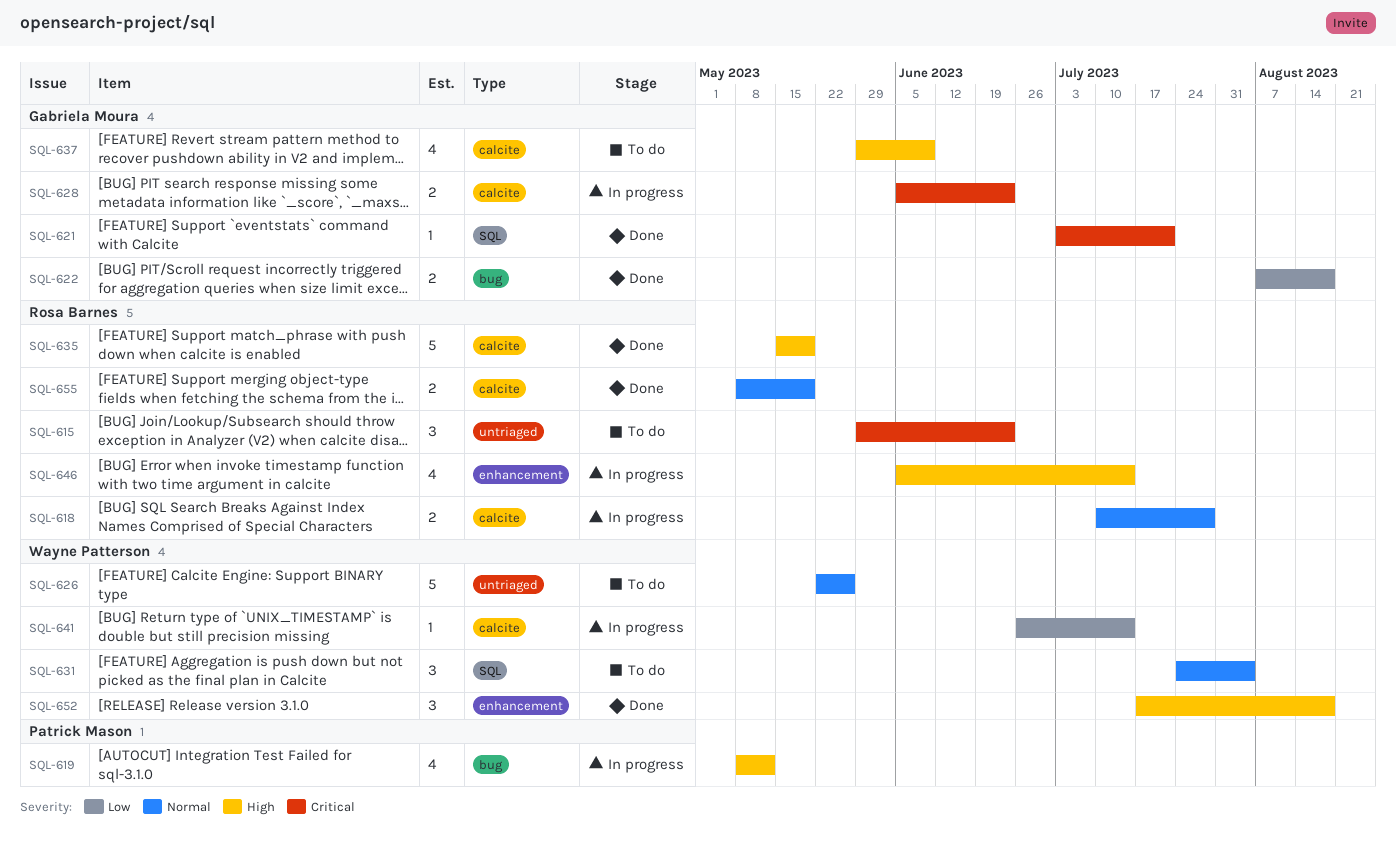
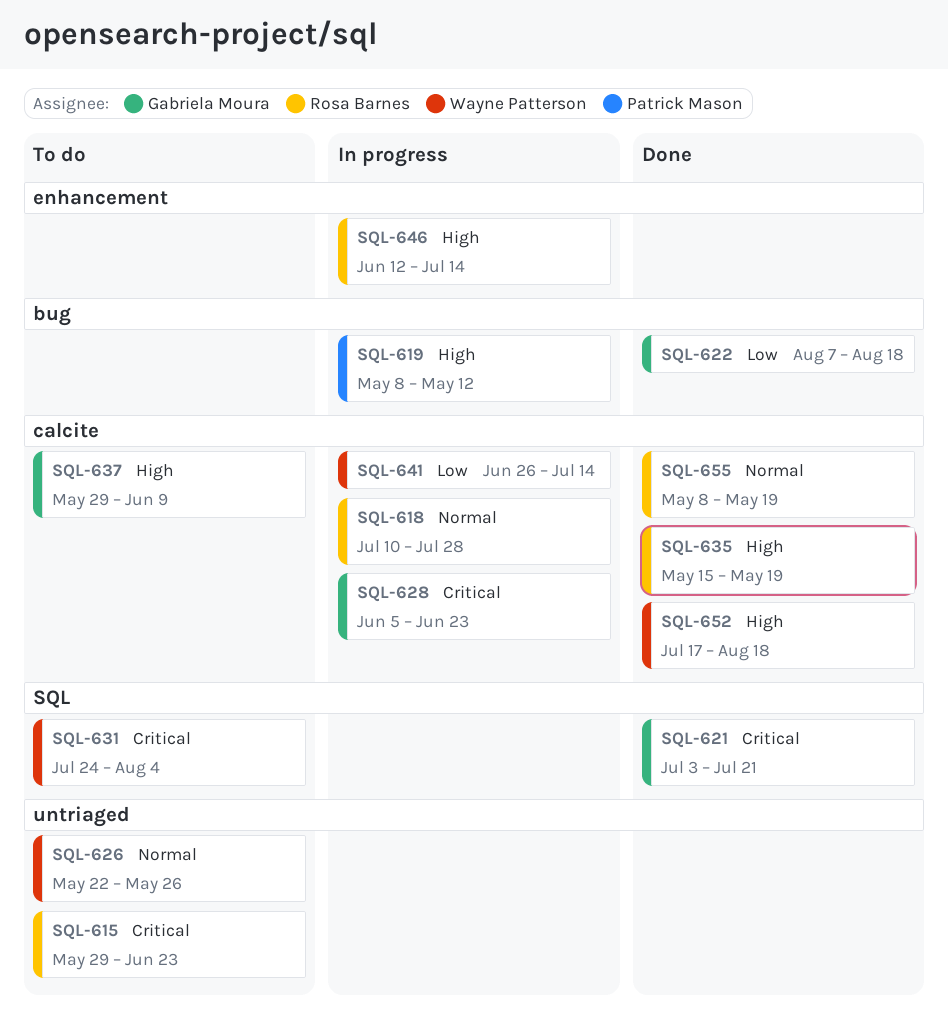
SQL-631, priority: Normal -> Critical
SQL-646, start: Jun 5 -> Jun 12
SQL-652, label: enhancement -> calcite

